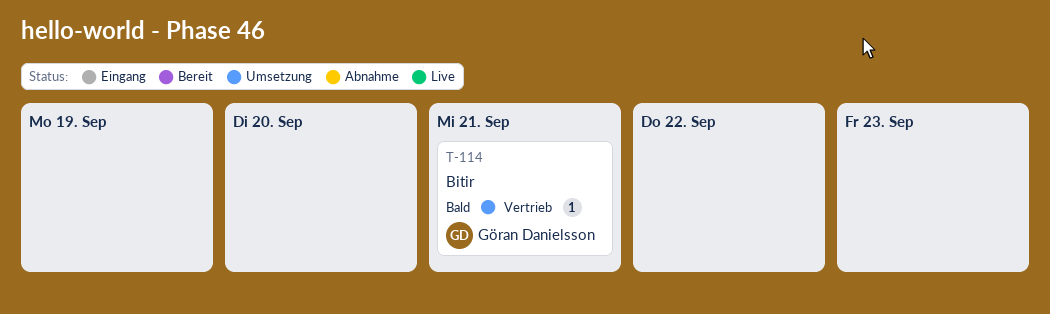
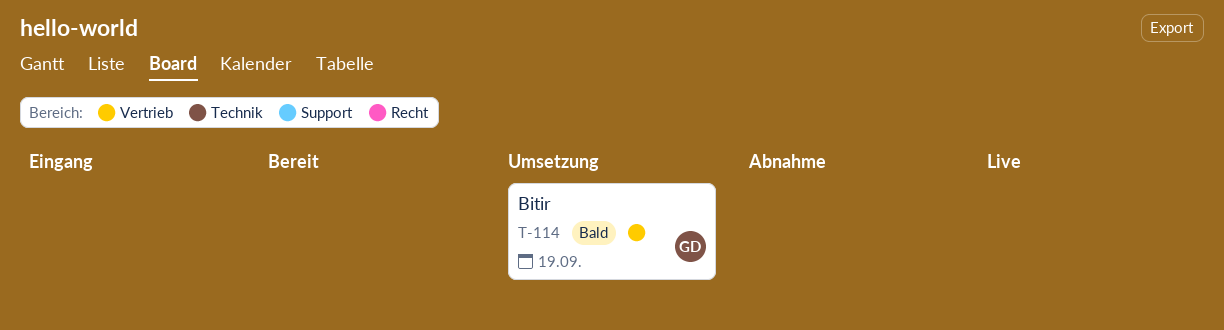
T-114, due: Sep 21 -> Sep 19

